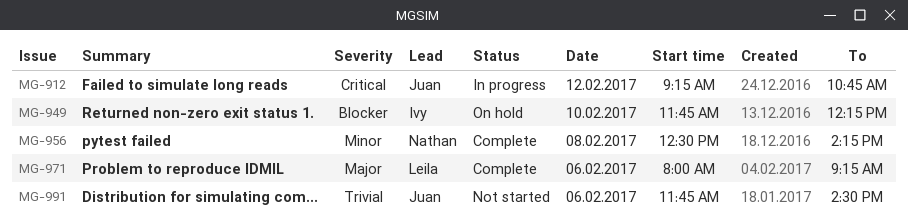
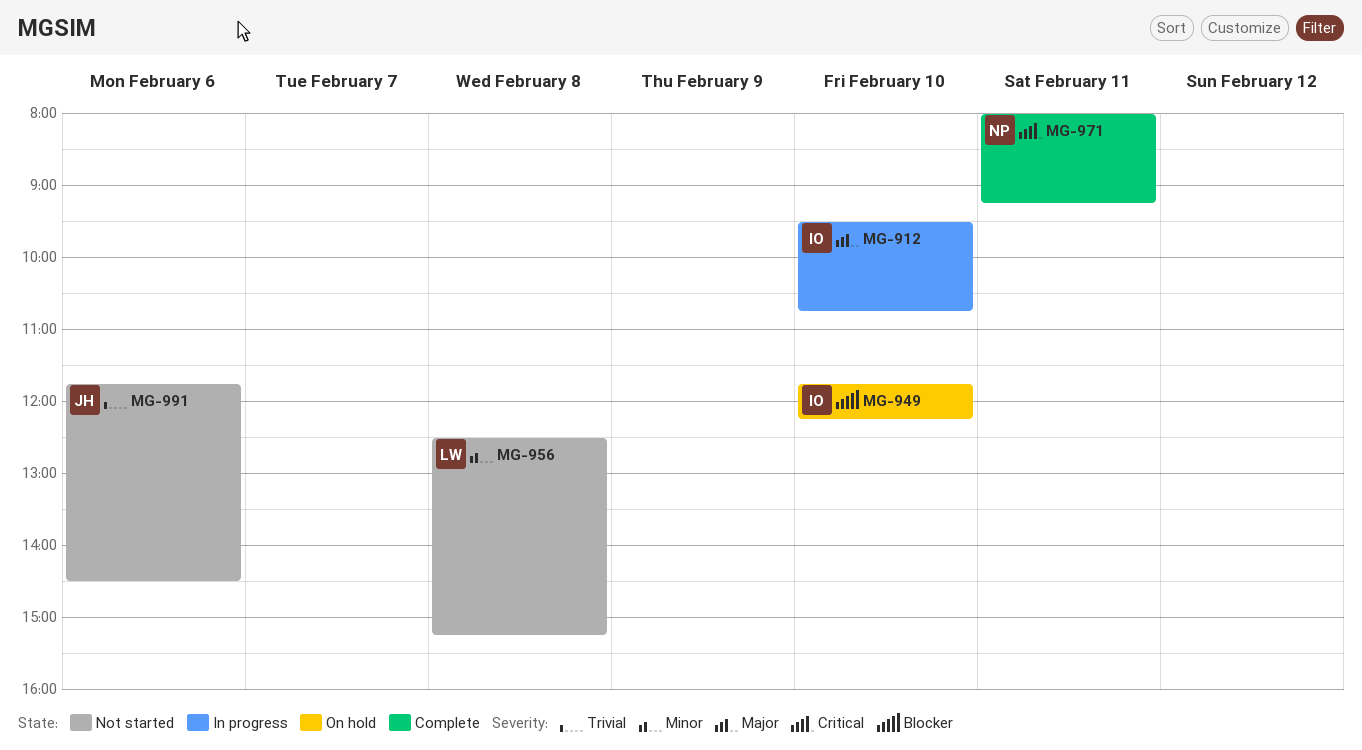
MG-912, owner: Juan -> Ivy
MG-912, priority: Critical -> Major
MG-912, day: Feb 12 -> Feb 10
MG-912, begins: 09:15 -> 09:30
MG-956, status: Complete -> Not started
MG-956, owner: Nathan -> Leila
MG-956, ends: 14:15 -> 15:15
MG-971, owner: Leila -> Nathan
MG-971, priority: Major -> Critical
MG-971, day: Feb 6 -> Feb 11

